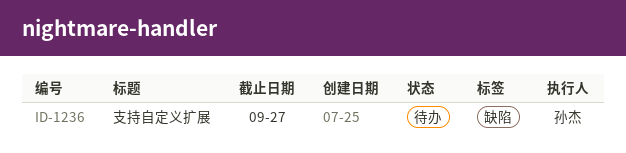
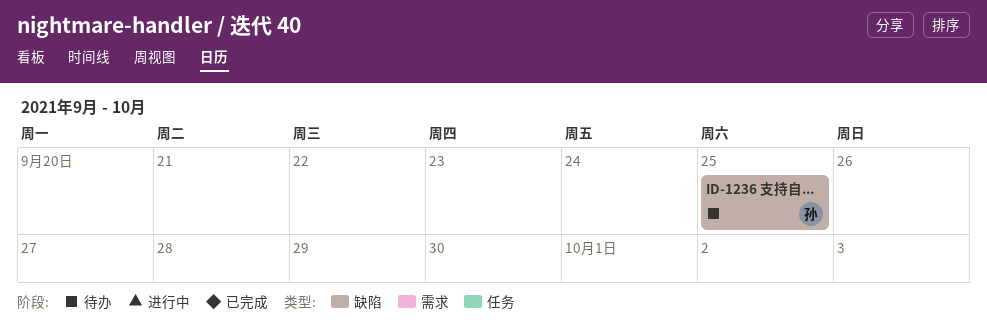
ID-1236, due: Sep 27 -> Sep 25

